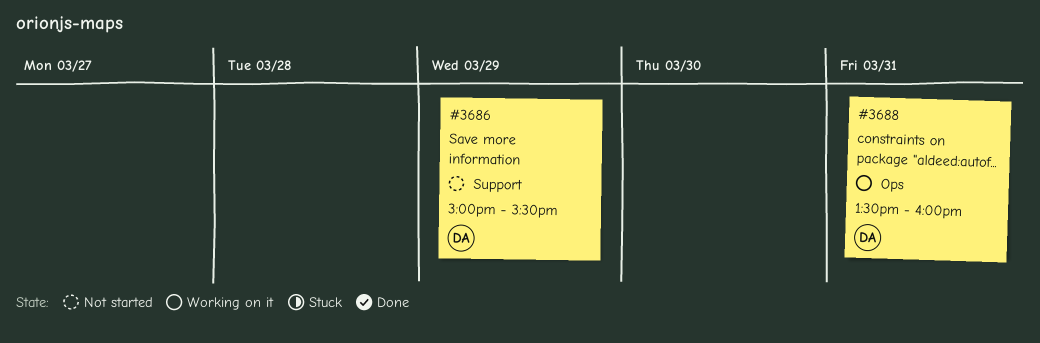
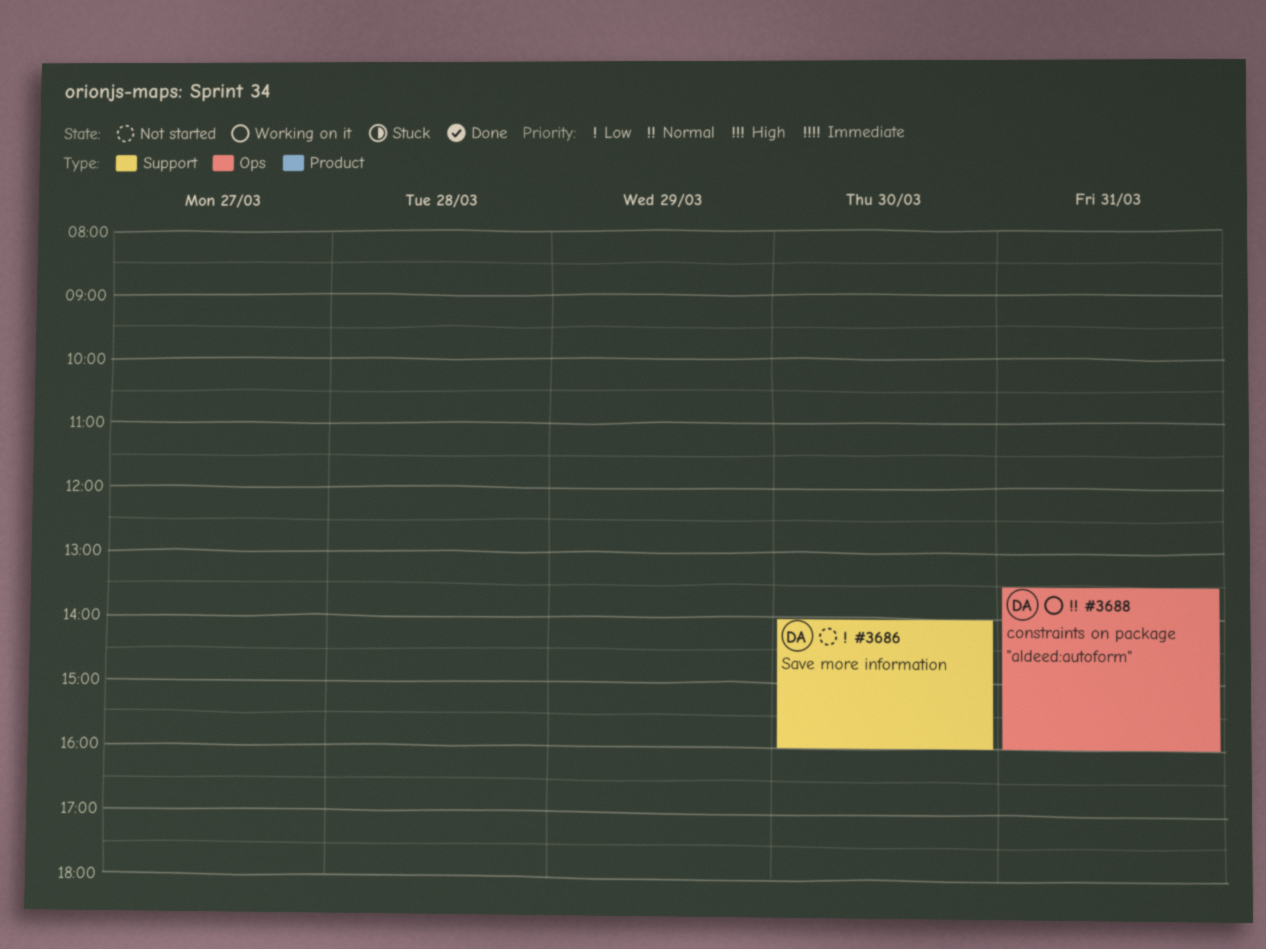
#3686, day: Mar 29 -> Mar 30
#3686, begins: 15:00 -> 14:00
#3686, ends: 15:30 -> 16:00

